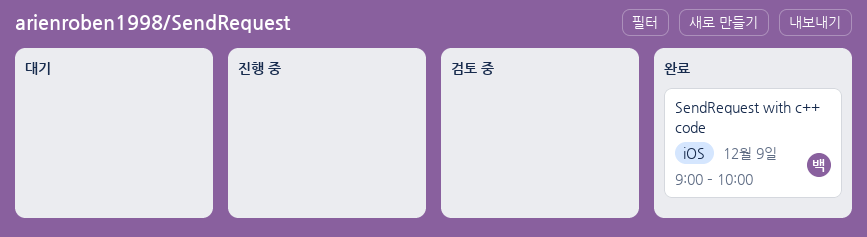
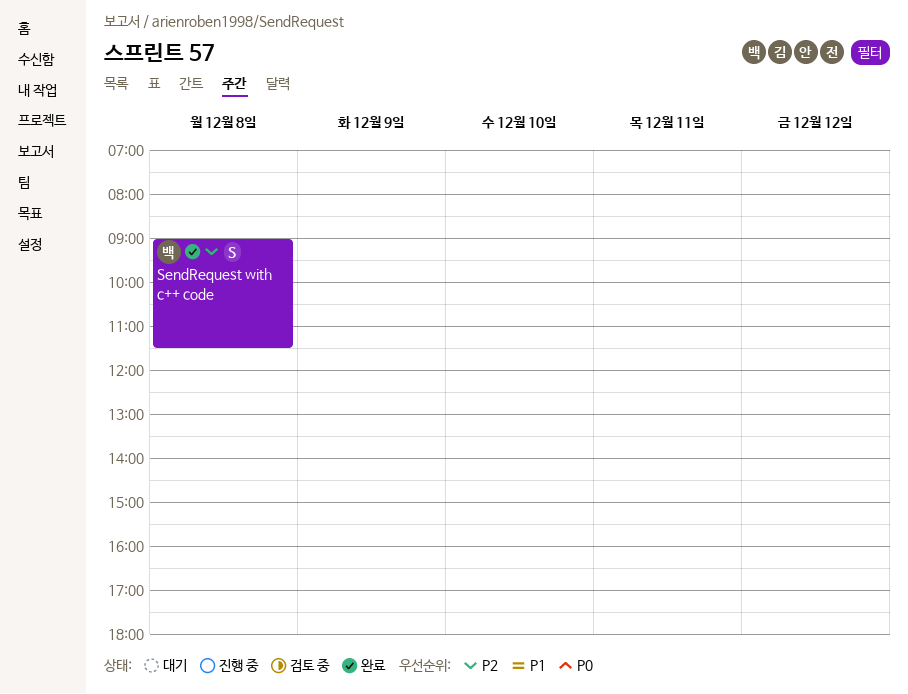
SendRequest with c++ code, day: Dec 9 -> Dec 8
SendRequest with c++ code, ends: 10:00 -> 11:30

